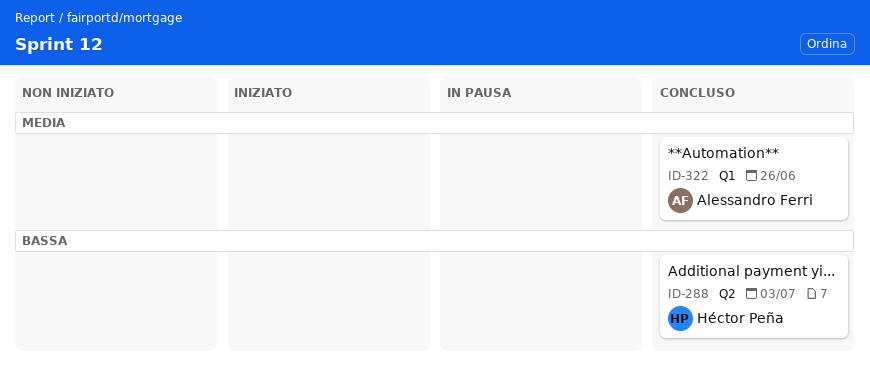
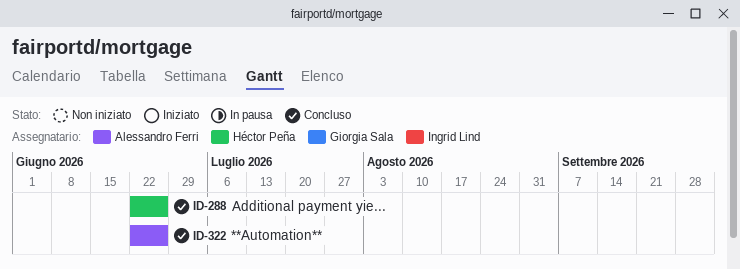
ID-288, due: Jul 3 -> Jun 26

